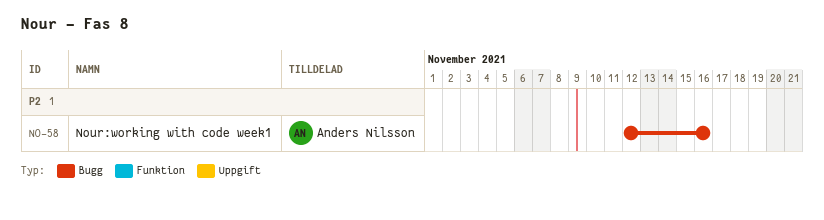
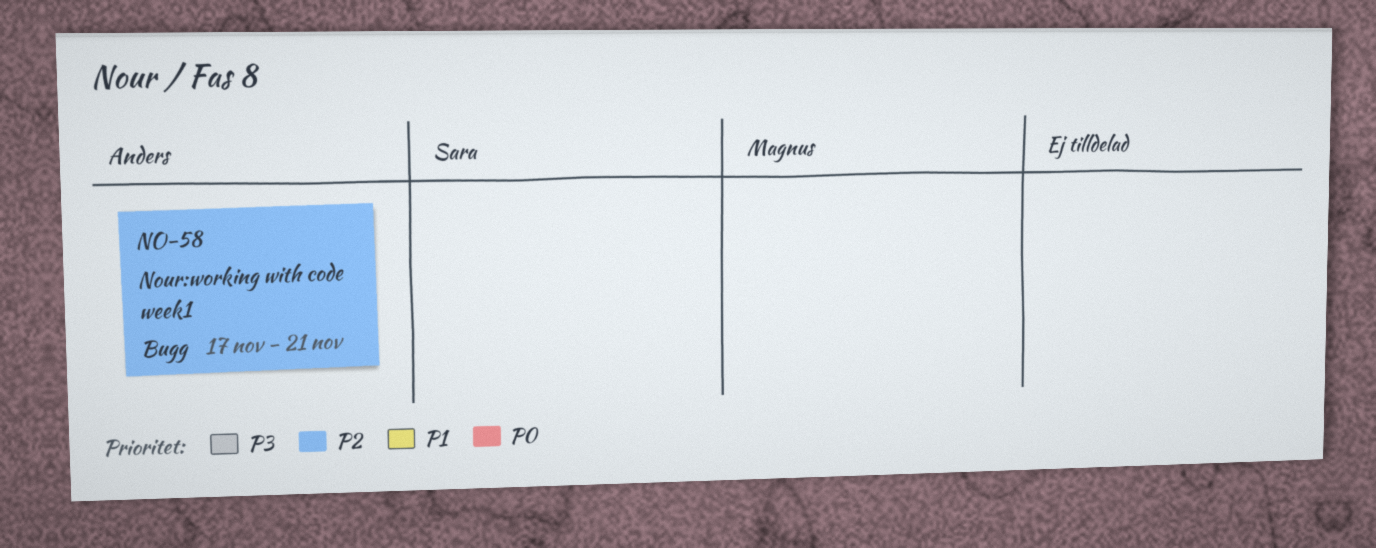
NO-58, start: Nov 12 -> Nov 17
NO-58, due: Nov 16 -> Nov 21

